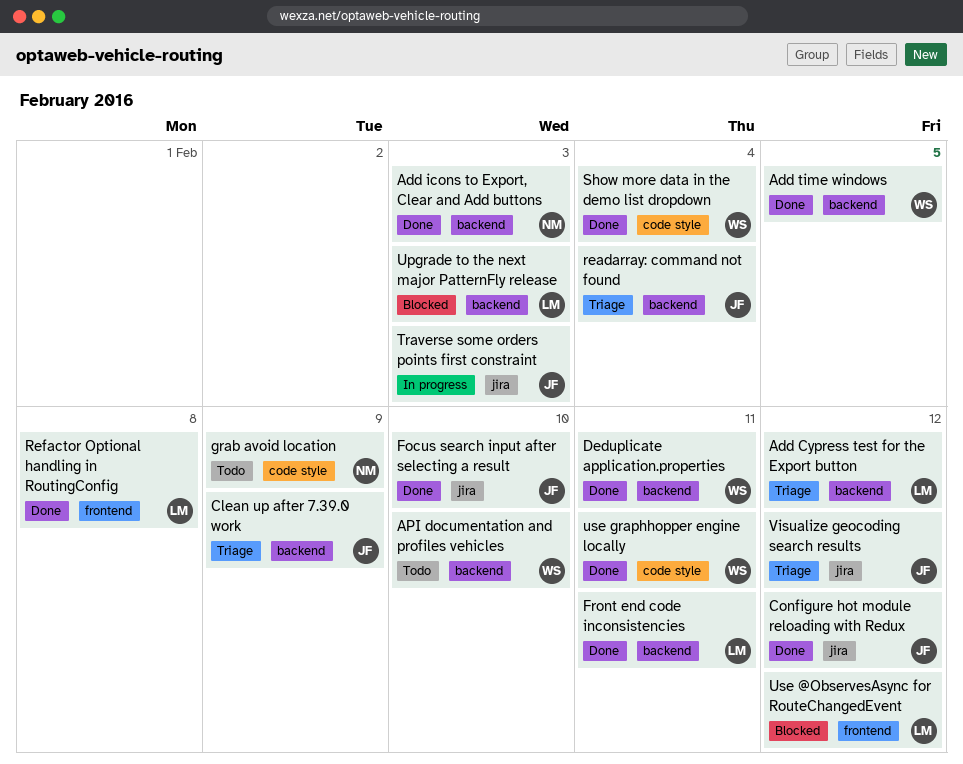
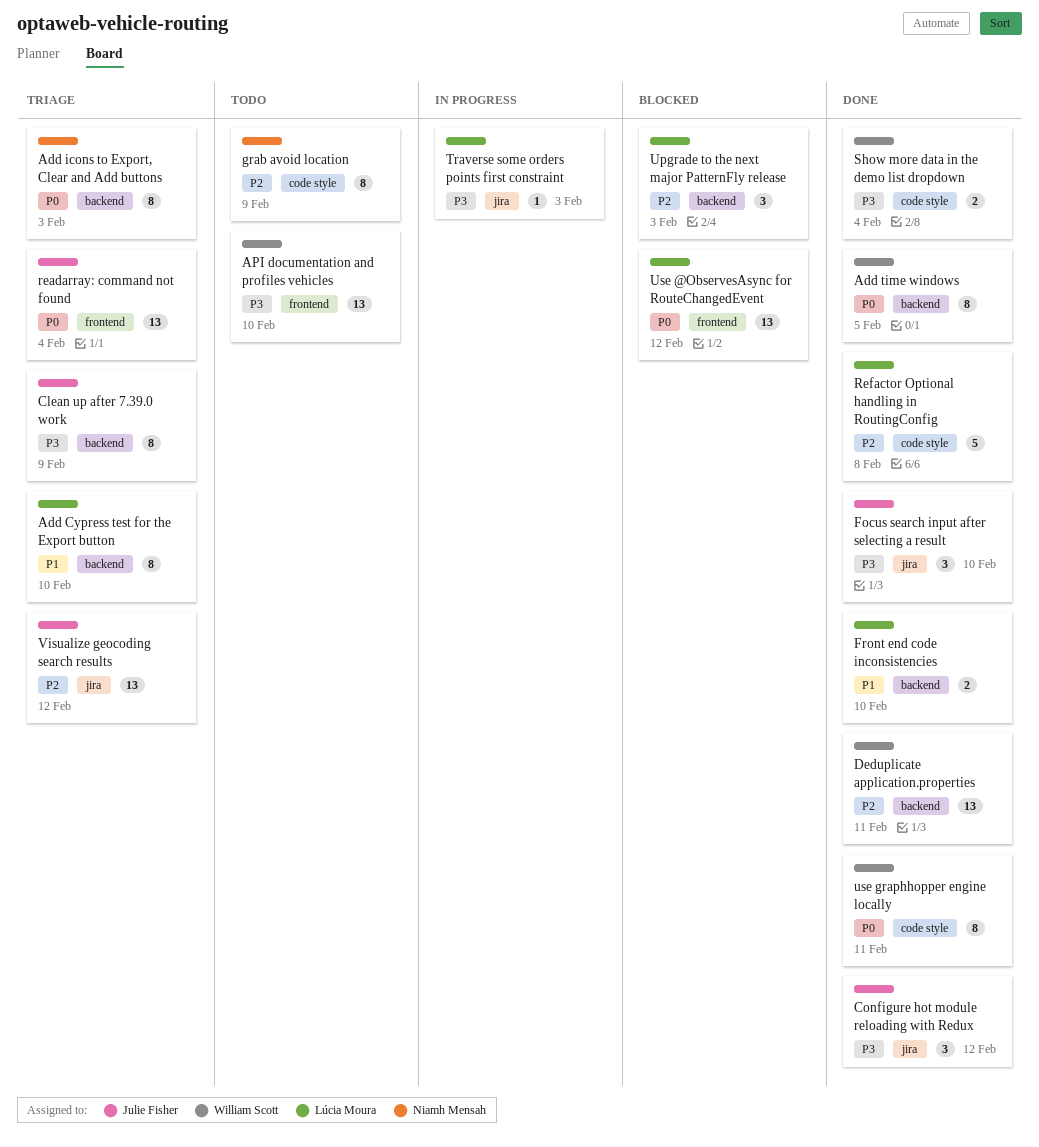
Add Cypress test for the Export button, due: Feb 12 -> Feb 10
Add icons to Export, Clear and Add buttons, status: Done -> Triage
API documentation and profiles vehicles, label: backend -> frontend
Front end code inconsistencies, due: Feb 11 -> Feb 10
readarray: command not found, label: backend -> frontend
Refactor Optional handling in RoutingConfig, label: frontend -> code style
Traverse some orders points first constraint, owner: Julie Fisher -> Lúcia Moura

